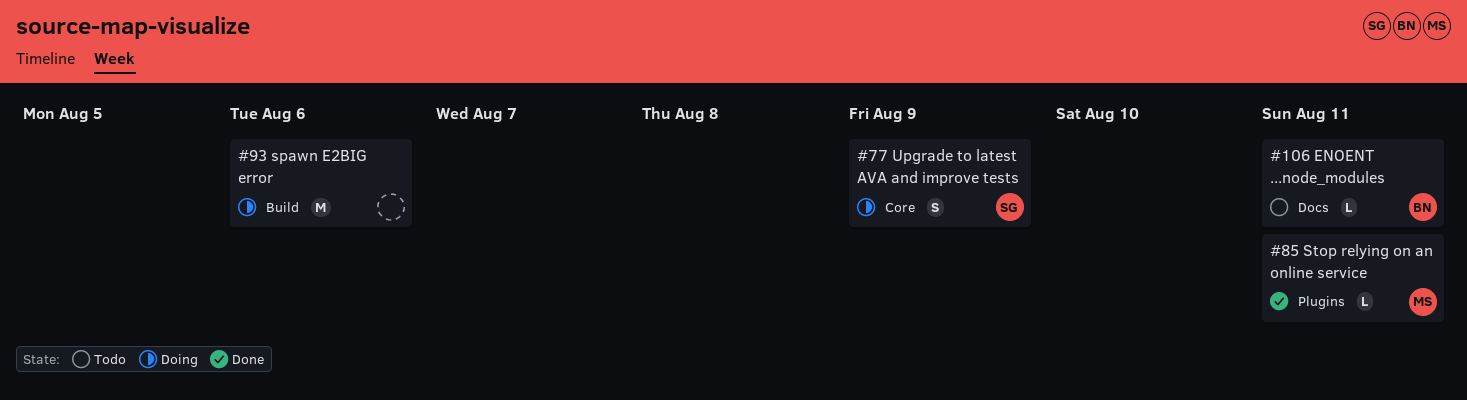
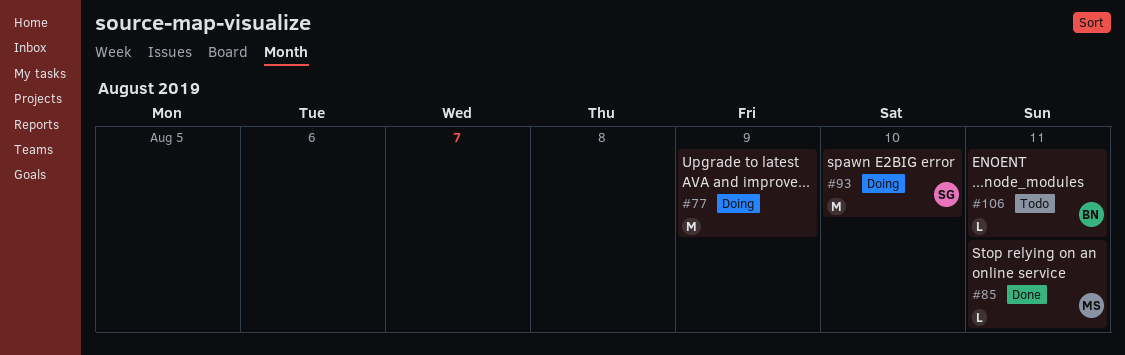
#77, owner: SG -> none
#77, estimate: S -> M
#93, owner: none -> SG
#93, due: Aug 6 -> Aug 10

